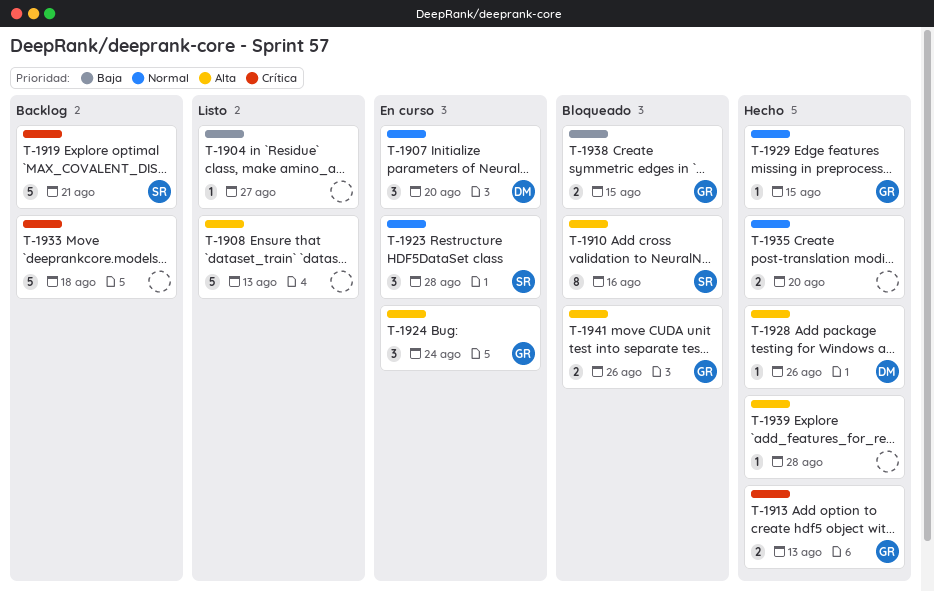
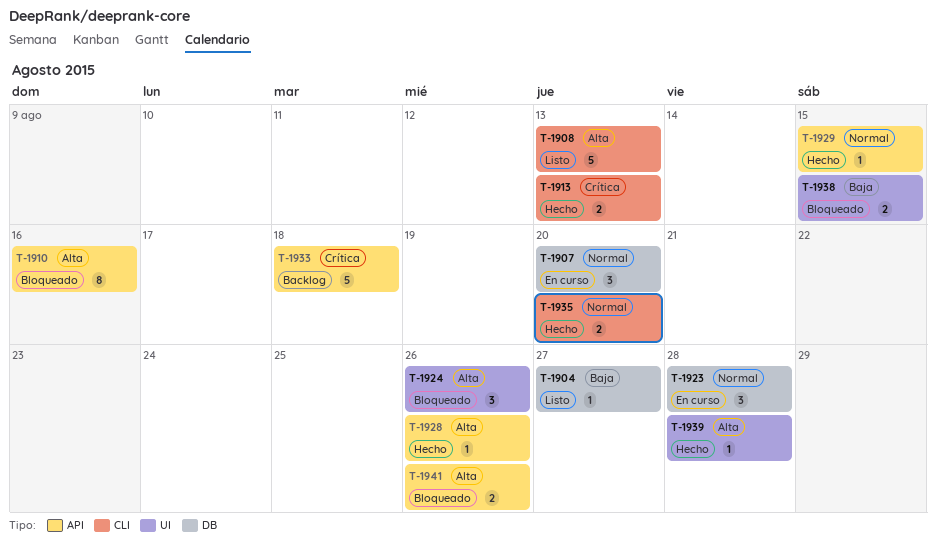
T-1919: present -> none
T-1924, status: En curso -> Bloqueado
T-1924, due: Aug 24 -> Aug 26

